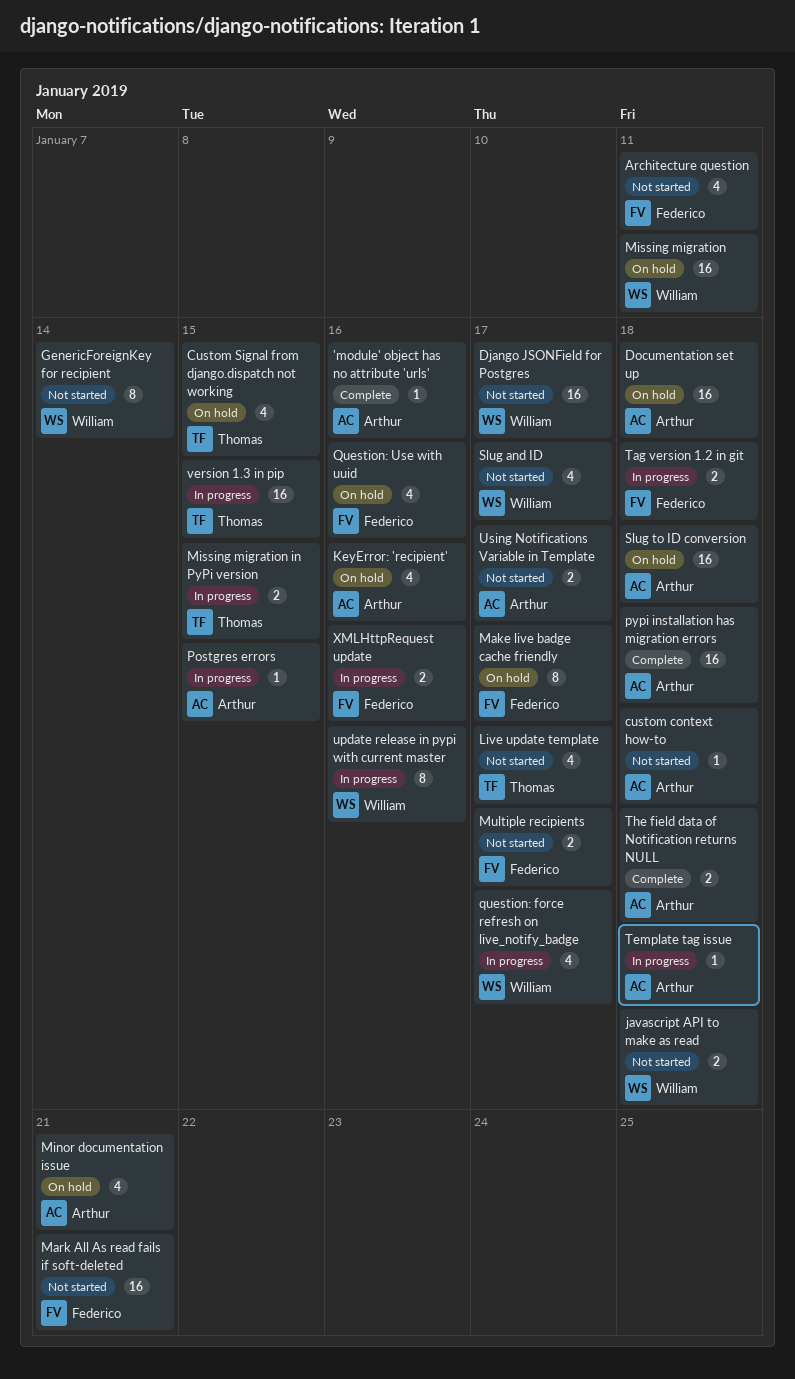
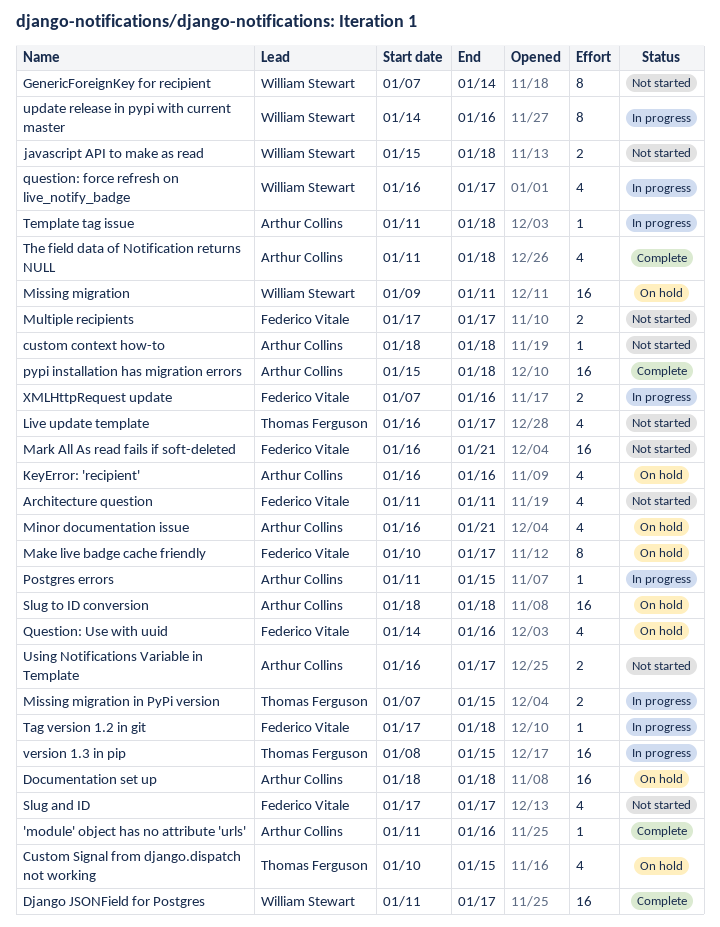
Django JSONField for Postgres, status: Not started -> Complete
Slug and ID, owner: William Stewart -> Federico Vitale
Tag version 1.2 in git, estimate: 2 -> 1
The field data of Notification returns NULL, estimate: 2 -> 4

